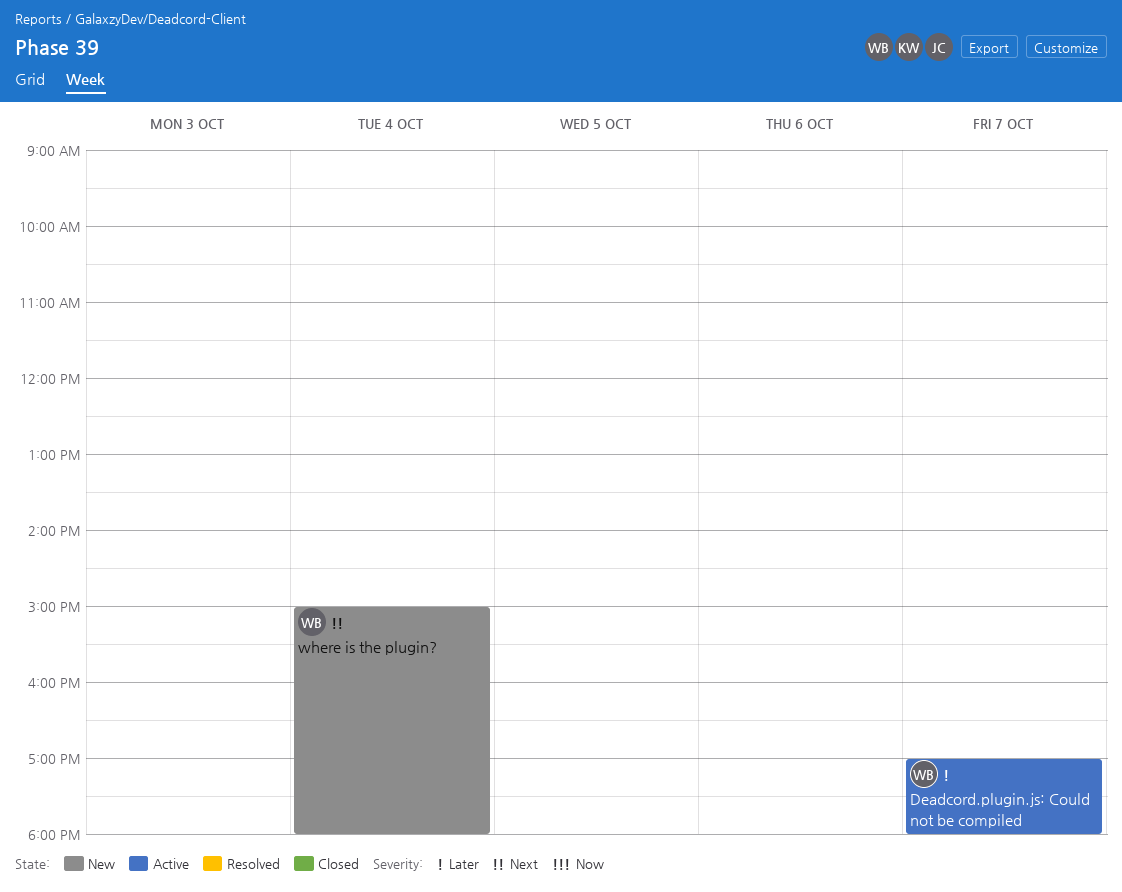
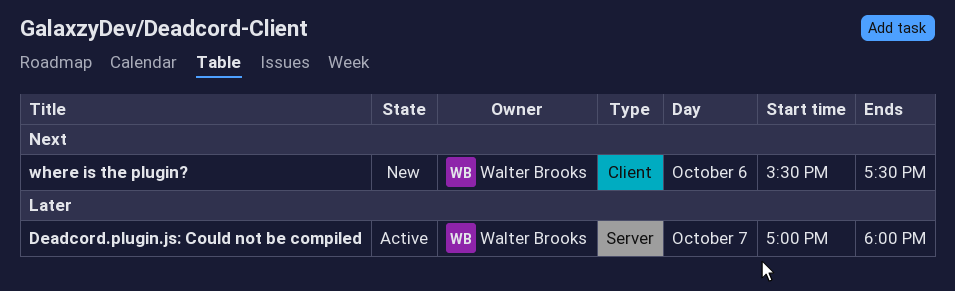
where is the plugin?, day: Oct 4 -> Oct 6
where is the plugin?, begins: 15:00 -> 15:30
where is the plugin?, ends: 18:00 -> 17:30

